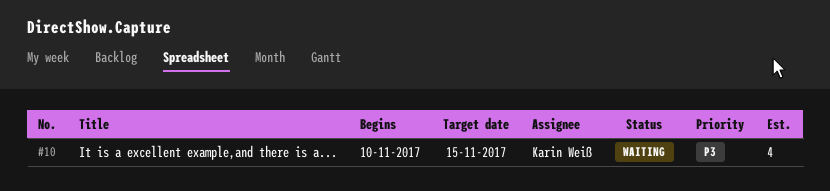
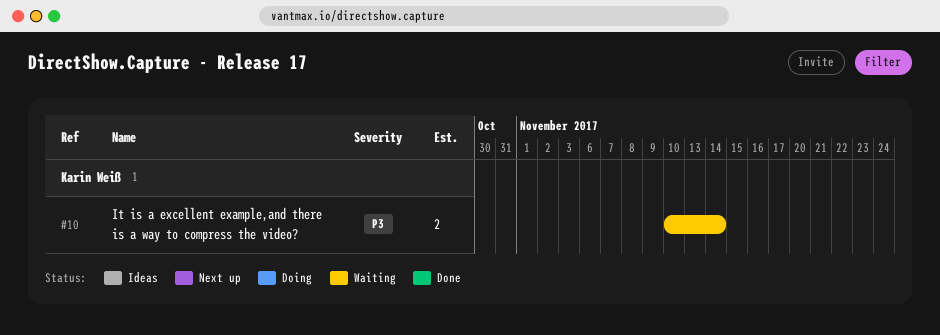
#10, estimate: 4 -> 2
#10, due: Nov 15 -> Nov 14

